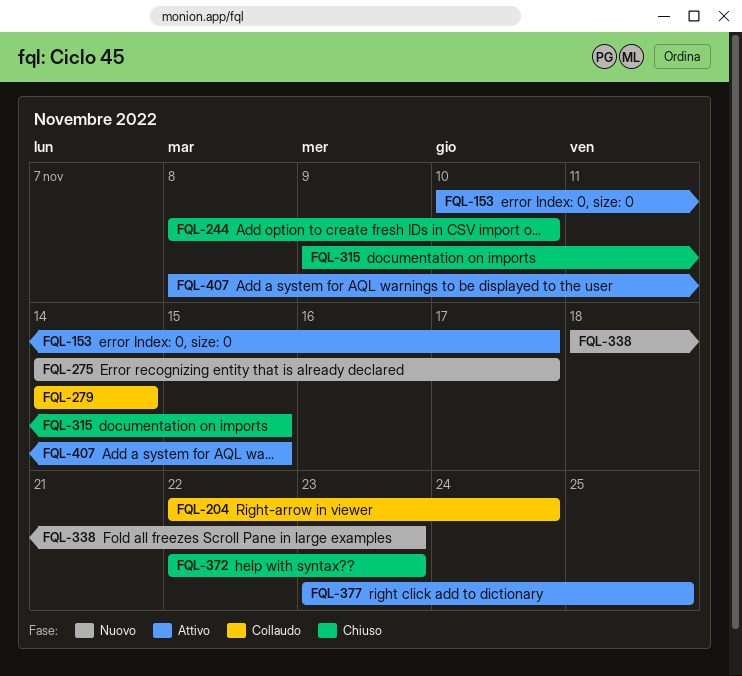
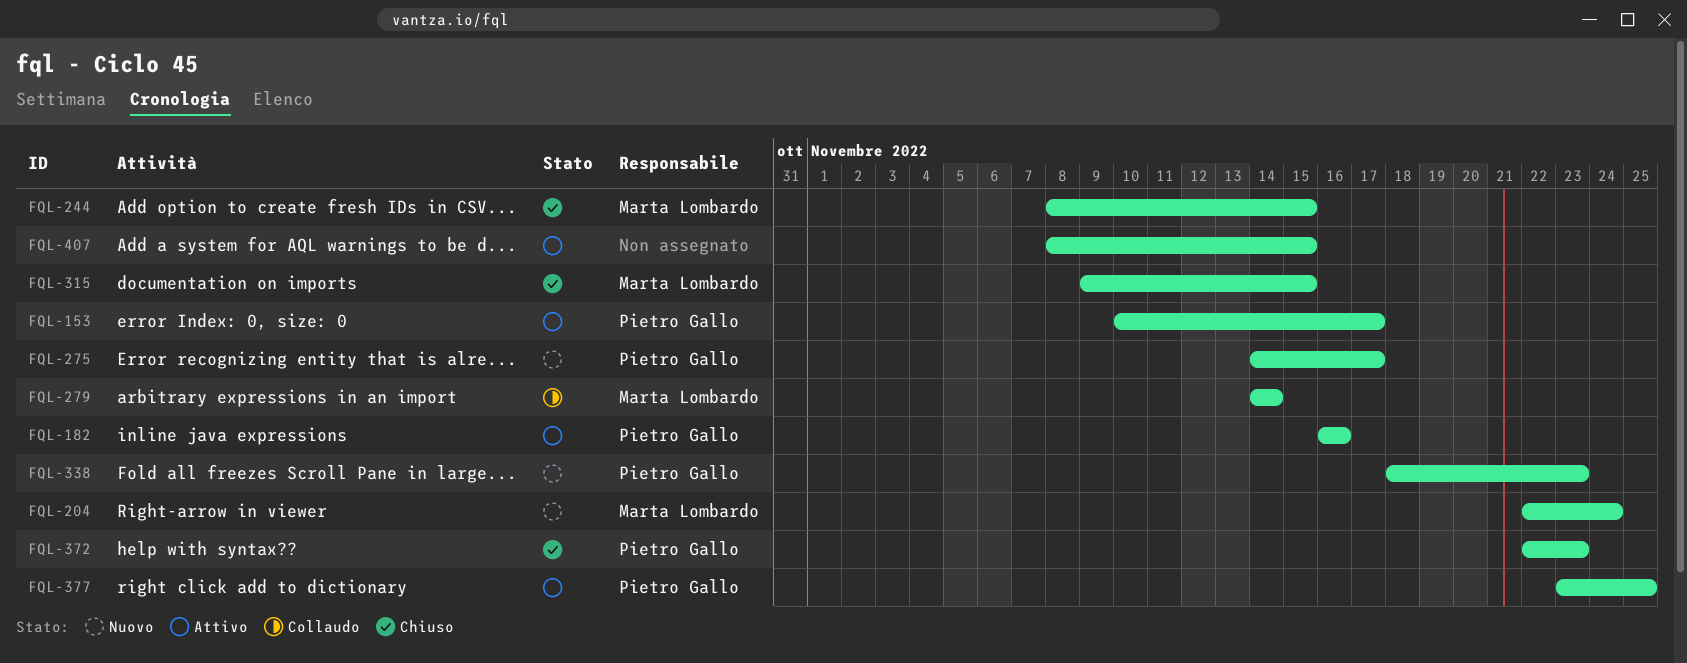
FQL-182: none -> present
FQL-204, status: Collaudo -> Nuovo
FQL-244, due: Nov 10 -> Nov 15

